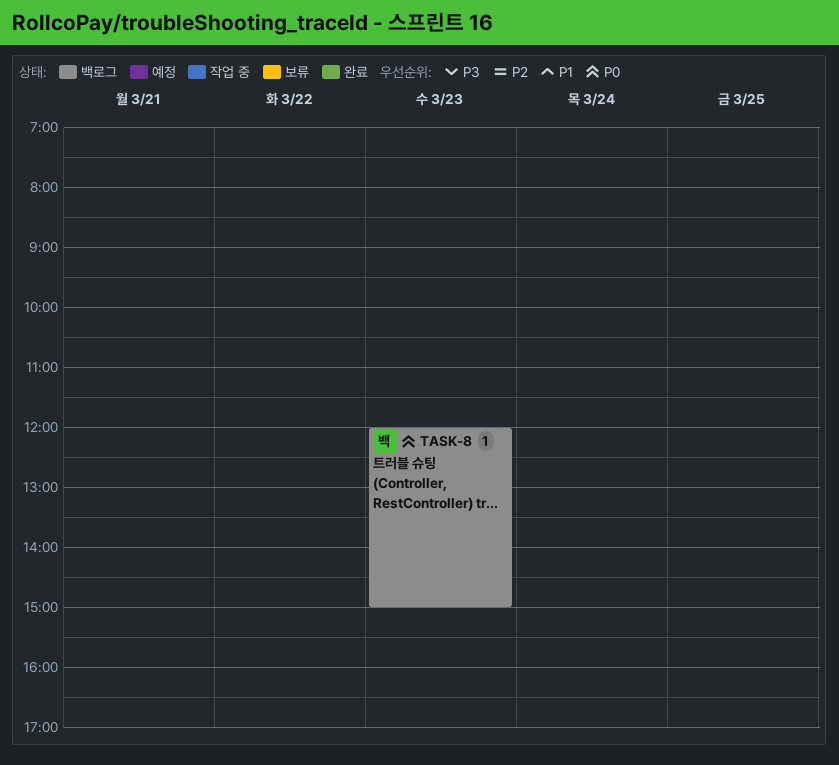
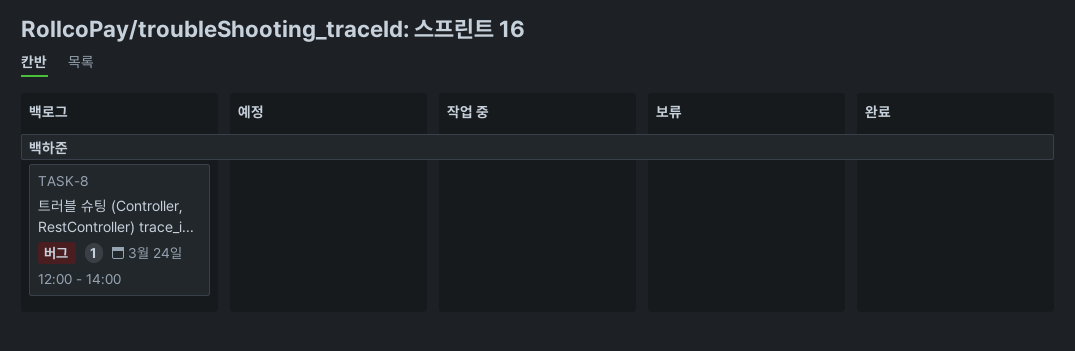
TASK-8, day: Mar 23 -> Mar 24
TASK-8, ends: 15:00 -> 14:00

